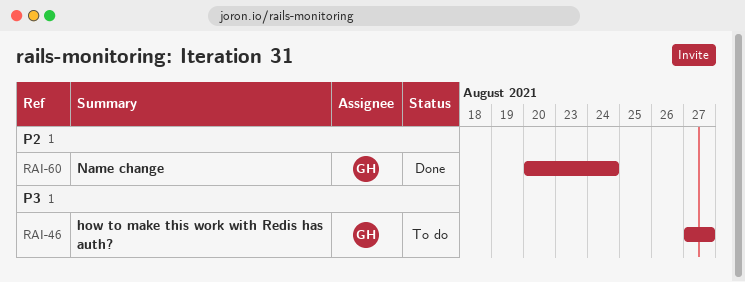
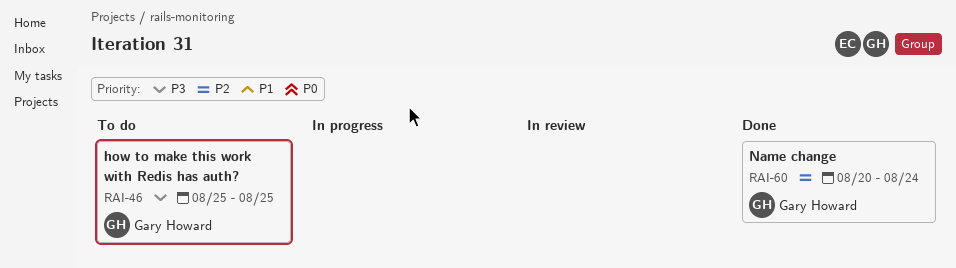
RAI-46, start: Aug 27 -> Aug 25
RAI-46, due: Aug 27 -> Aug 25

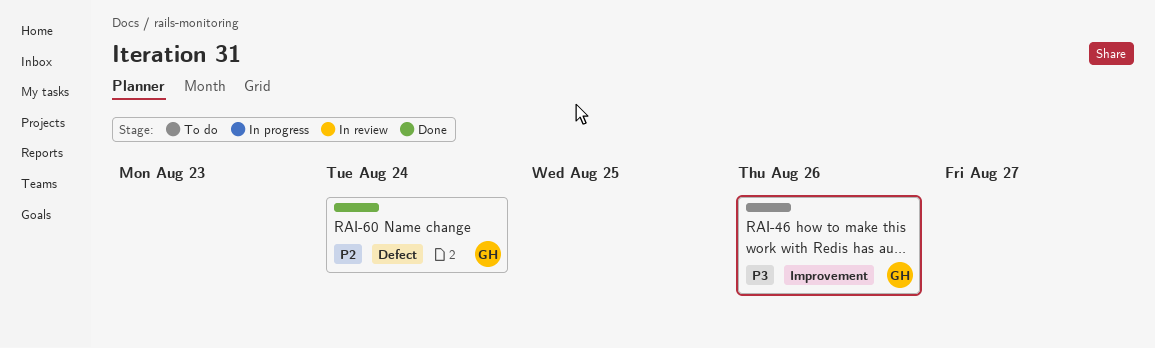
RAI-46, due: Aug 25 -> Aug 26

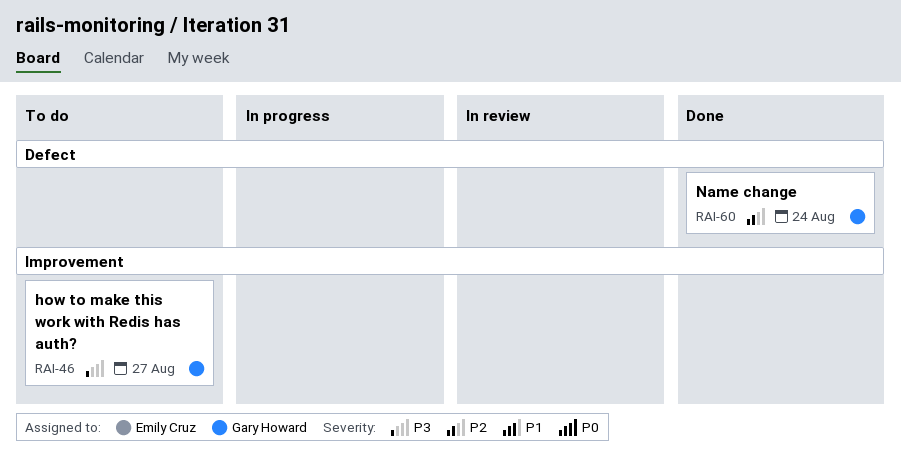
RAI-46, due: Aug 26 -> Aug 27

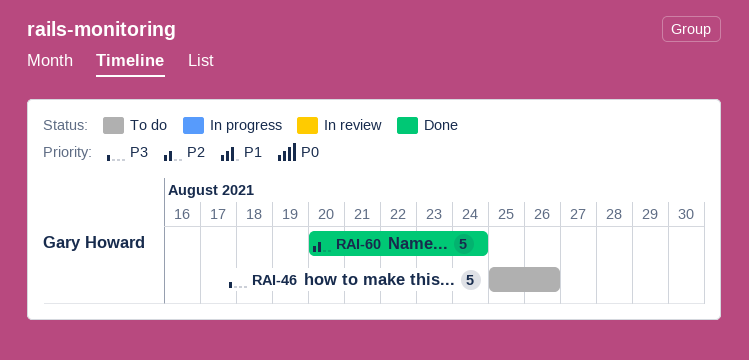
RAI-46, due: Aug 27 -> Aug 26

